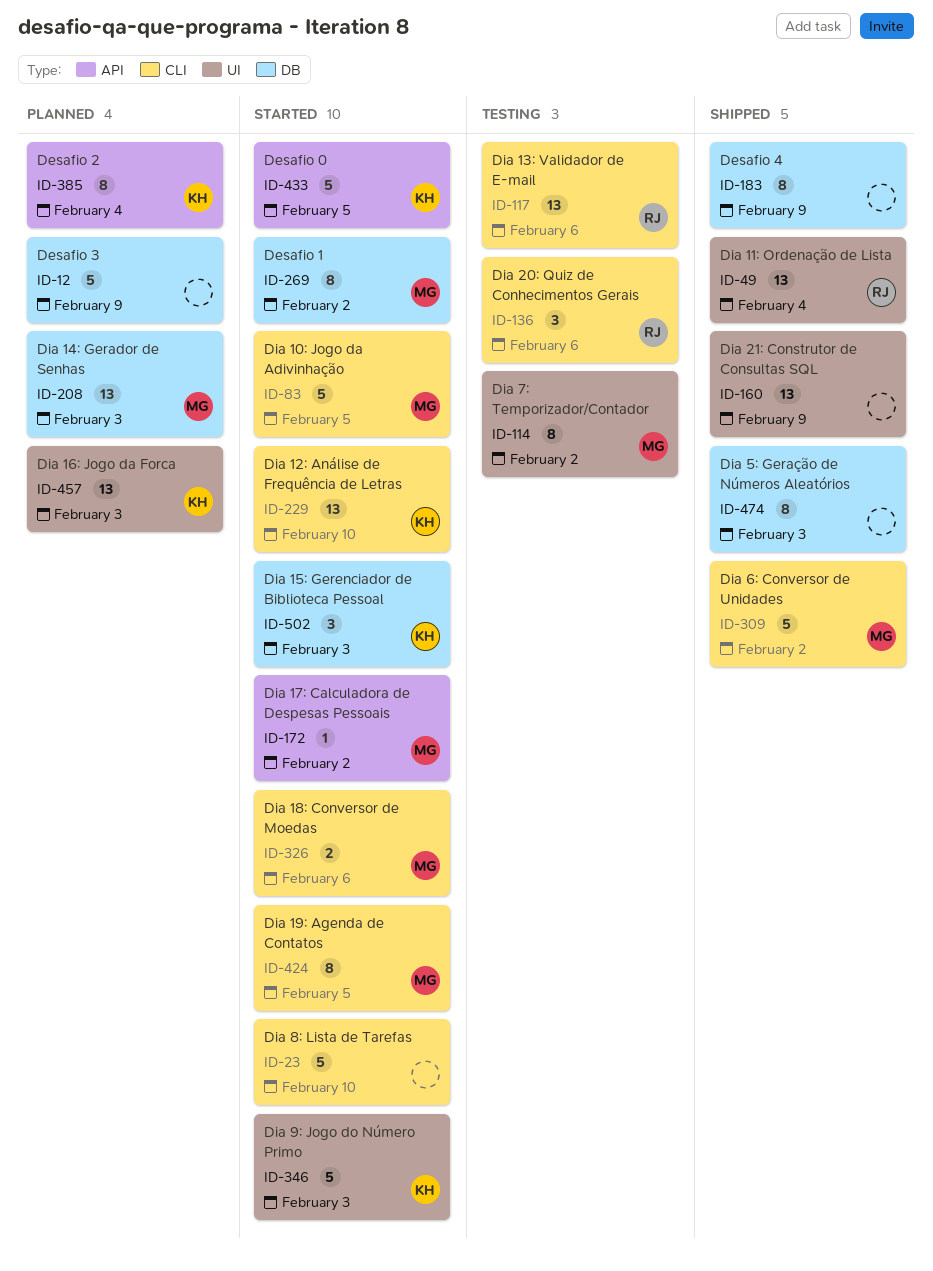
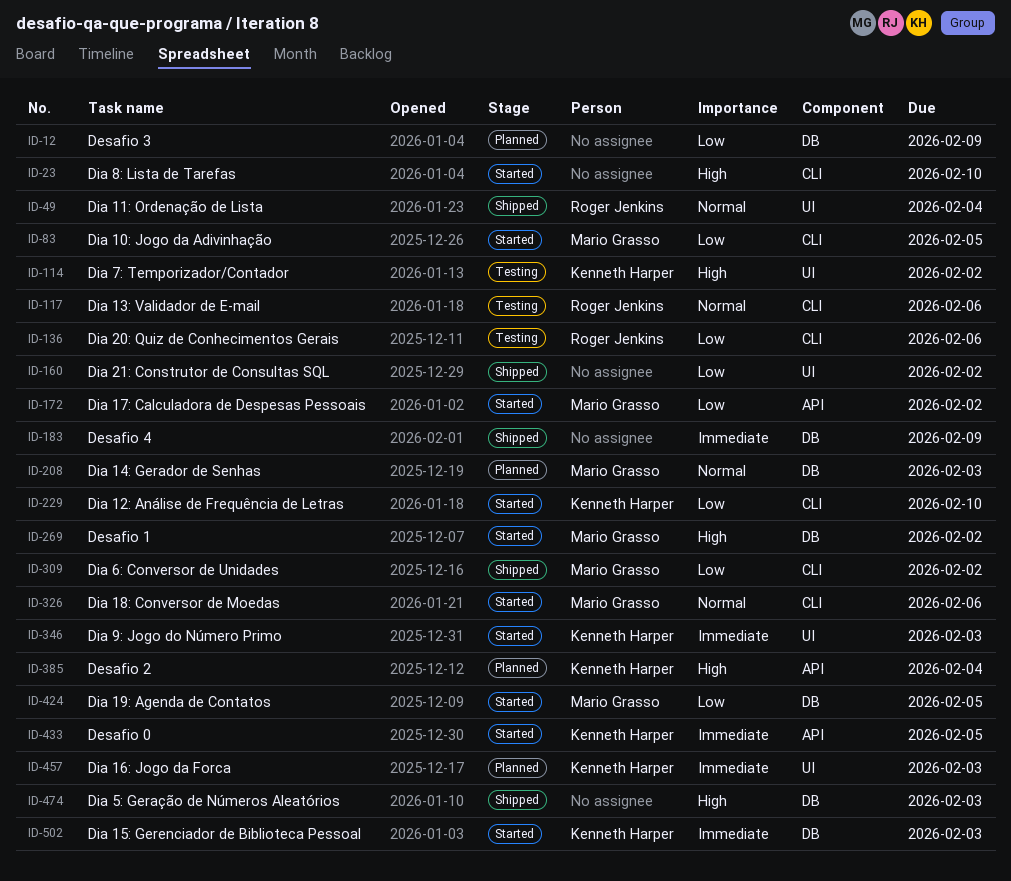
ID-114, owner: Mario Grasso -> Kenneth Harper
ID-160, due: Feb 9 -> Feb 2
ID-424, label: CLI -> DB

